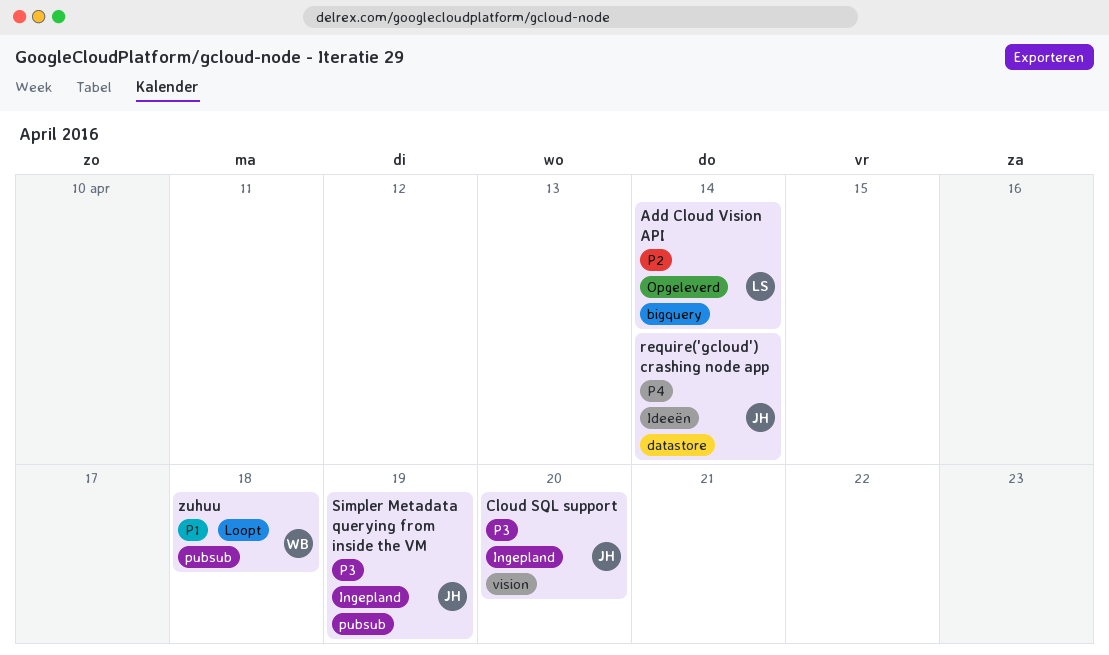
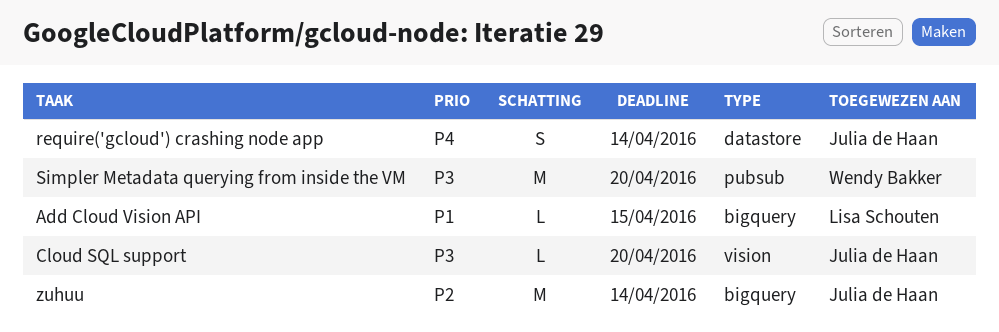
Add Cloud Vision API, priority: P2 -> P1
Add Cloud Vision API, due: Apr 14 -> Apr 15
Simpler Metadata querying from inside the VM, owner: Julia de Haan -> Wendy Bakker
Simpler Metadata querying from inside the VM, due: Apr 19 -> Apr 20
zuhuu, owner: Wendy Bakker -> Julia de Haan
zuhuu, priority: P1 -> P2
zuhuu, label: pubsub -> bigquery
zuhuu, due: Apr 18 -> Apr 14

